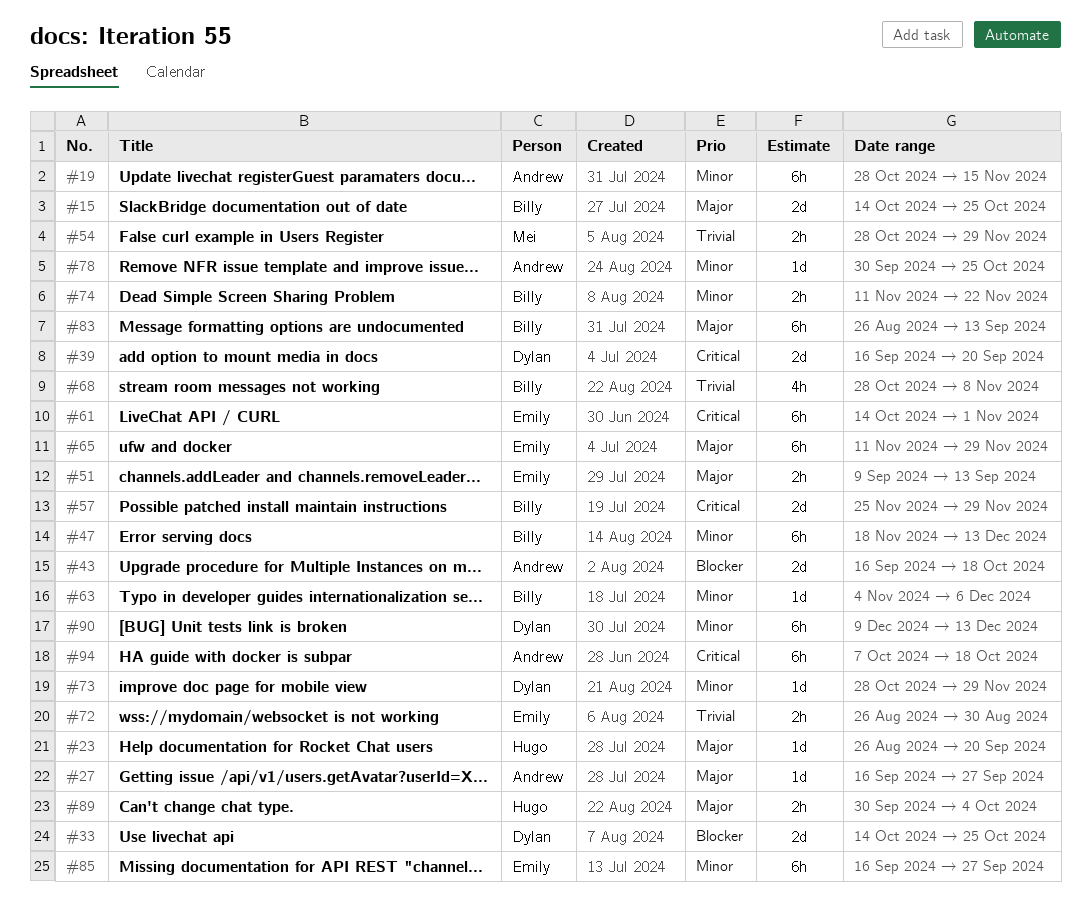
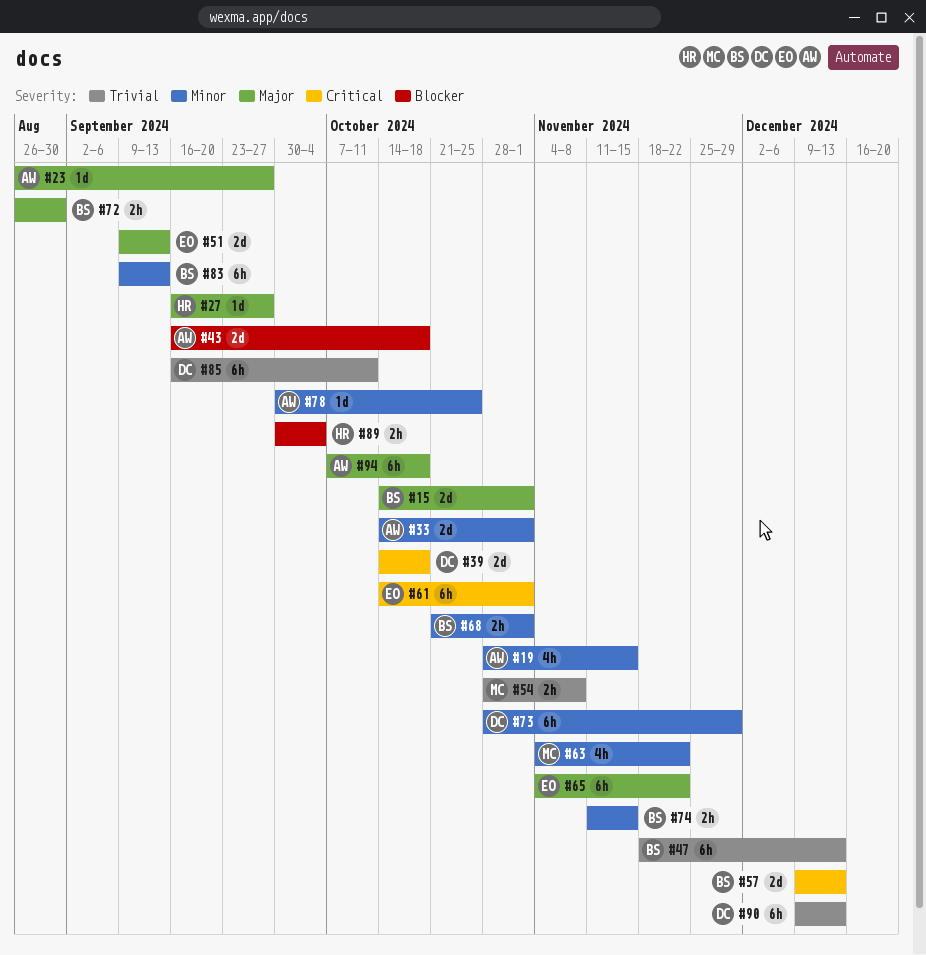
#15, due: Oct 25 -> Nov 1
#19, estimate: 6h -> 4h
#23, owner: Hugo -> Andrew
#23, due: Sep 20 -> Sep 27
#27, owner: Andrew -> Hugo
#33, owner: Dylan -> Andrew
#33, priority: Blocker -> Minor
#33, due: Oct 25 -> Nov 1
#39, start: Sep 16 -> Oct 14
#39, due: Sep 20 -> Oct 18
#47, priority: Minor -> Trivial
#51, estimate: 2h -> 2d
#54, due: Nov 29 -> Nov 8
#57, start: Nov 25 -> Dec 9
#57, due: Nov 29 -> Dec 13
#63, owner: Billy -> Mei
#63, estimate: 1d -> 4h
#63, due: Dec 6 -> Nov 22
#65, start: Nov 11 -> Nov 4
#65, due: Nov 29 -> Nov 22
#68, priority: Trivial -> Minor
#68, estimate: 4h -> 2h
#68, start: Oct 28 -> Oct 21
#68, due: Nov 8 -> Nov 1
#72, owner: Emily -> Billy
#72, priority: Trivial -> Major
#73, estimate: 1d -> 6h
#74, due: Nov 22 -> Nov 15
#83, priority: Major -> Minor
#83, start: Aug 26 -> Sep 9
#85, owner: Emily -> Dylan
#85, priority: Minor -> Trivial
#85, due: Sep 27 -> Oct 11
#89, priority: Major -> Blocker
#90, priority: Minor -> Trivial
#94, priority: Critical -> Major

